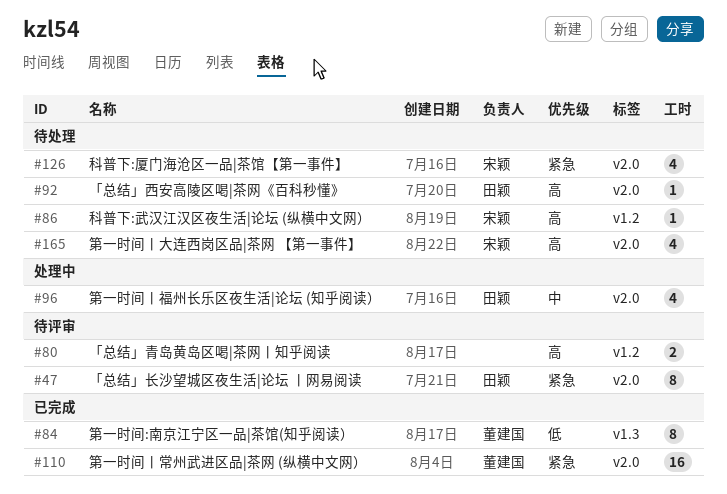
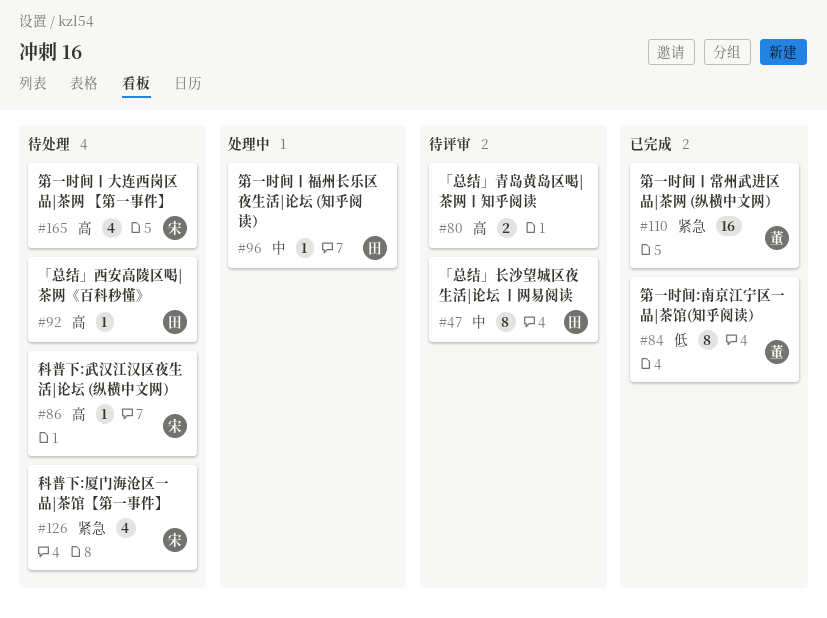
#47, priority: 紧急 -> 中
#96, estimate: 4 -> 1

